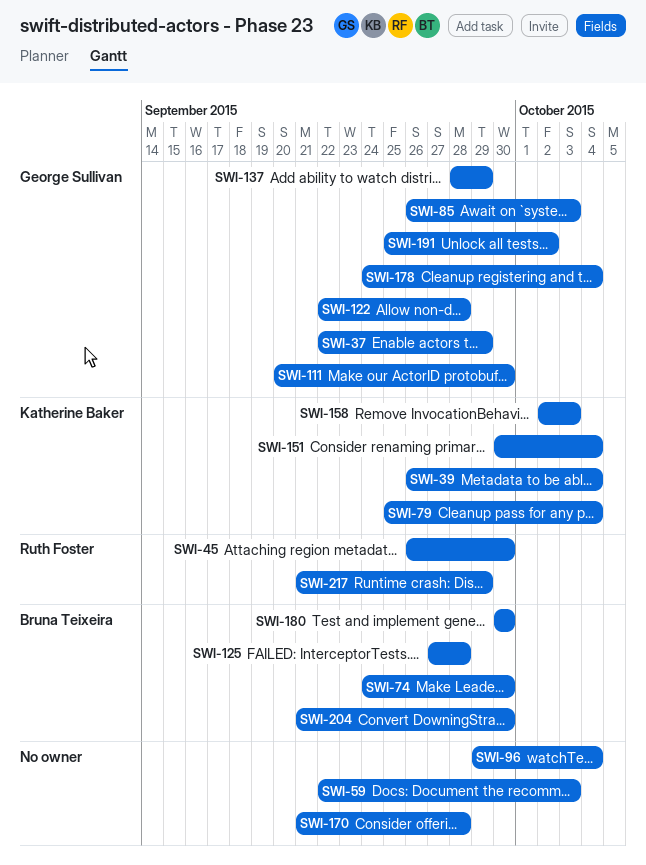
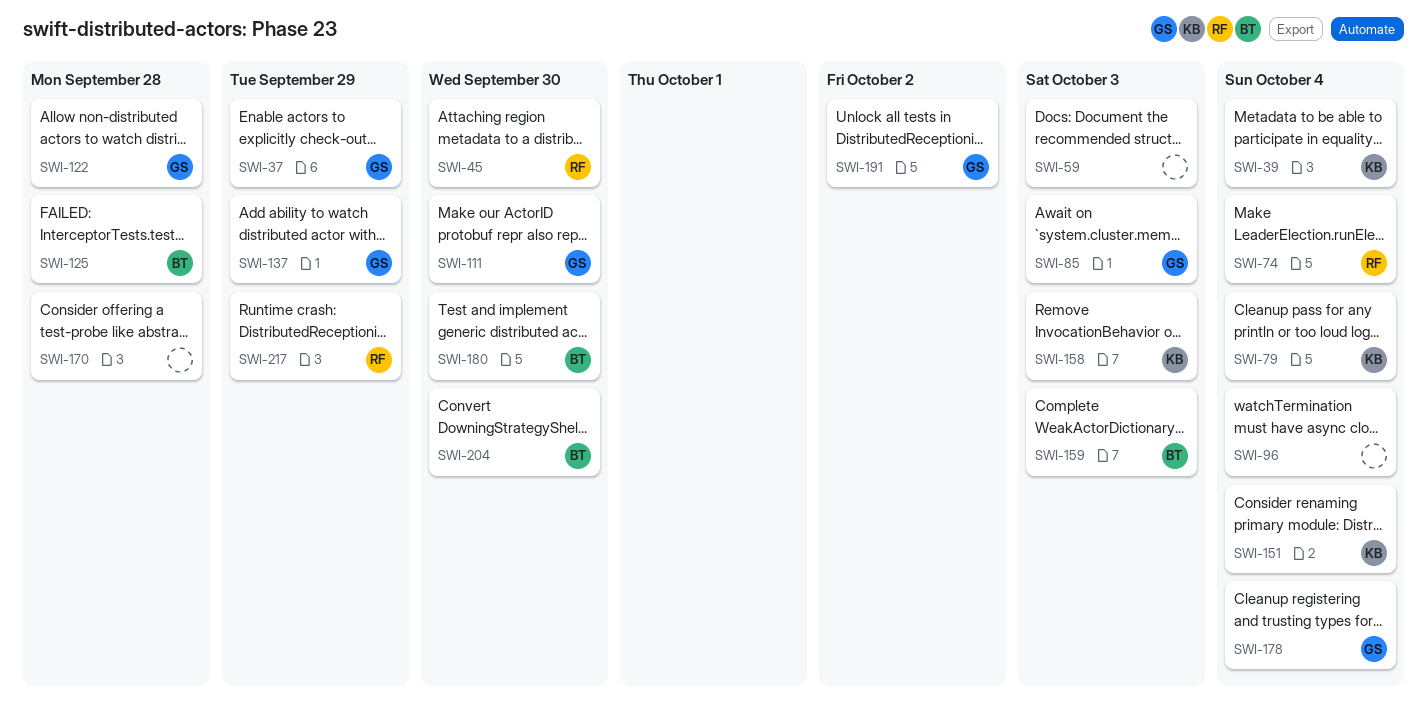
SWI-74, owner: Bruna Teixeira -> Ruth Foster
SWI-74, due: Sep 30 -> Oct 4
SWI-159: none -> present

